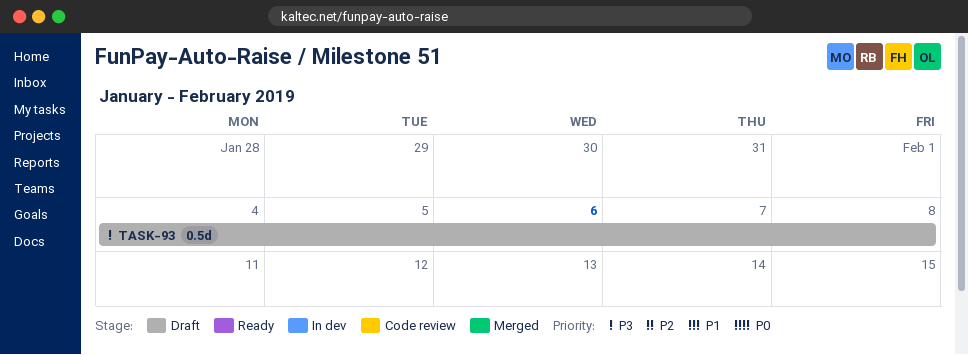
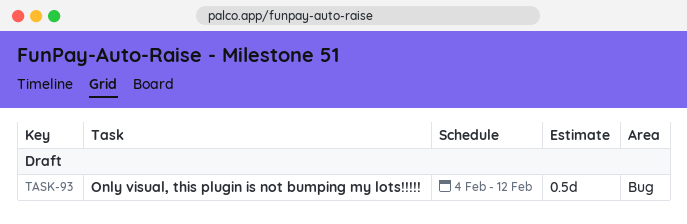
TASK-93, due: Feb 8 -> Feb 12

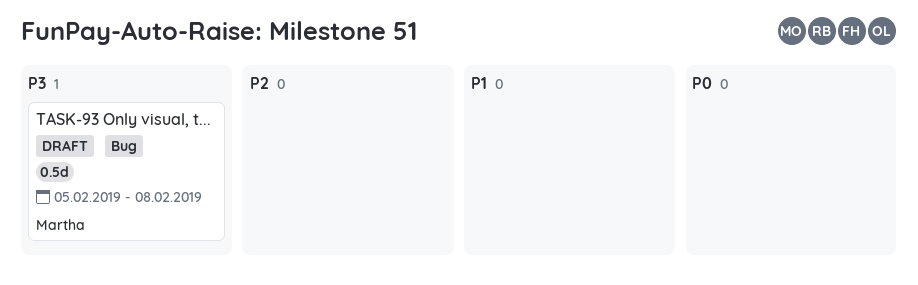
TASK-93, start: Feb 4 -> Feb 5
TASK-93, due: Feb 12 -> Feb 8

